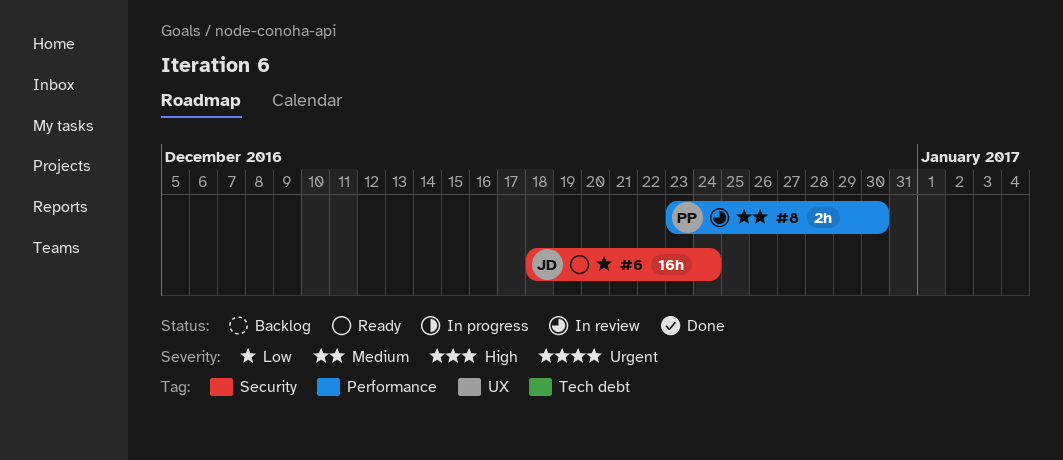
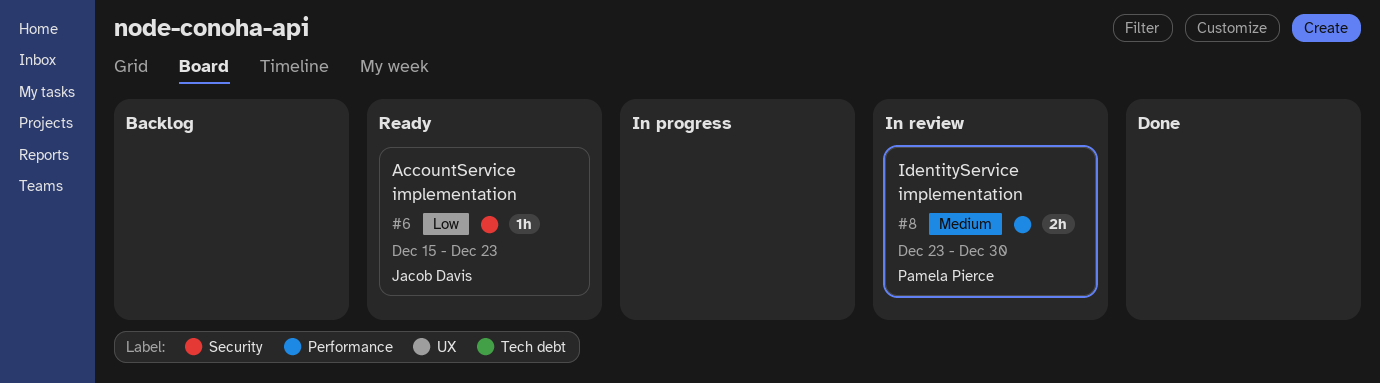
#6, estimate: 16h -> 1h
#6, start: Dec 18 -> Dec 15
#6, due: Dec 24 -> Dec 23

